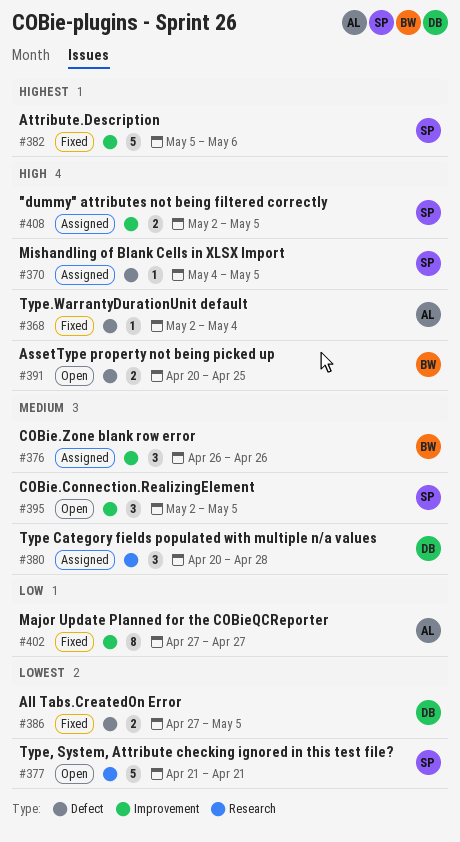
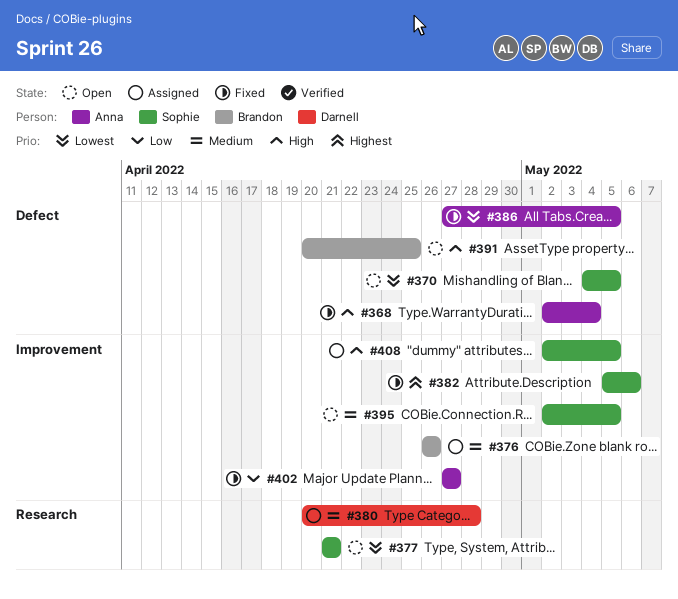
#370, status: Assigned -> Open
#370, priority: High -> Lowest
#386, owner: Darnell -> Anna

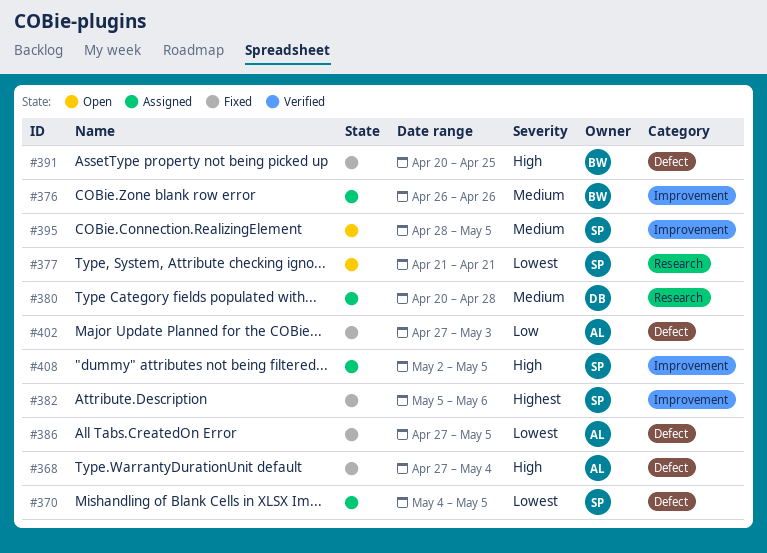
#368, start: May 2 -> Apr 27
#370, status: Open -> Assigned
#391, status: Open -> Fixed
#395, start: May 2 -> Apr 28
#402, label: Improvement -> Defect
#402, due: Apr 27 -> May 3

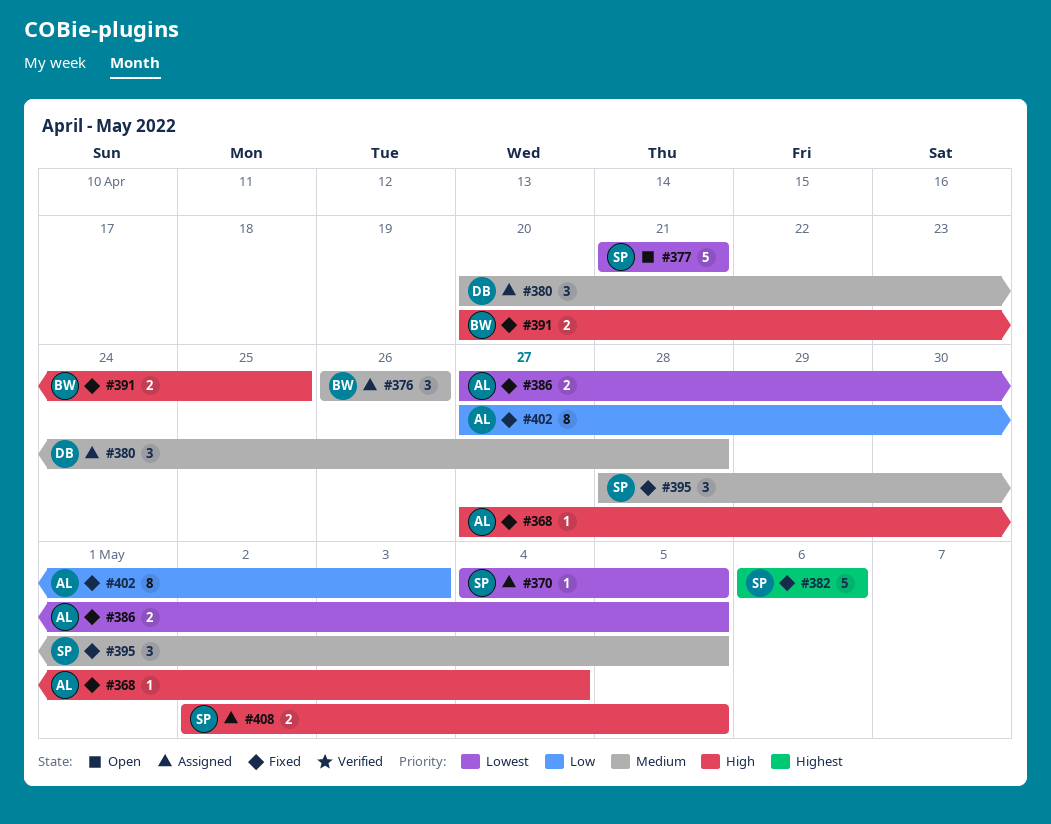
#382, start: May 5 -> May 6
#395, status: Open -> Fixed

